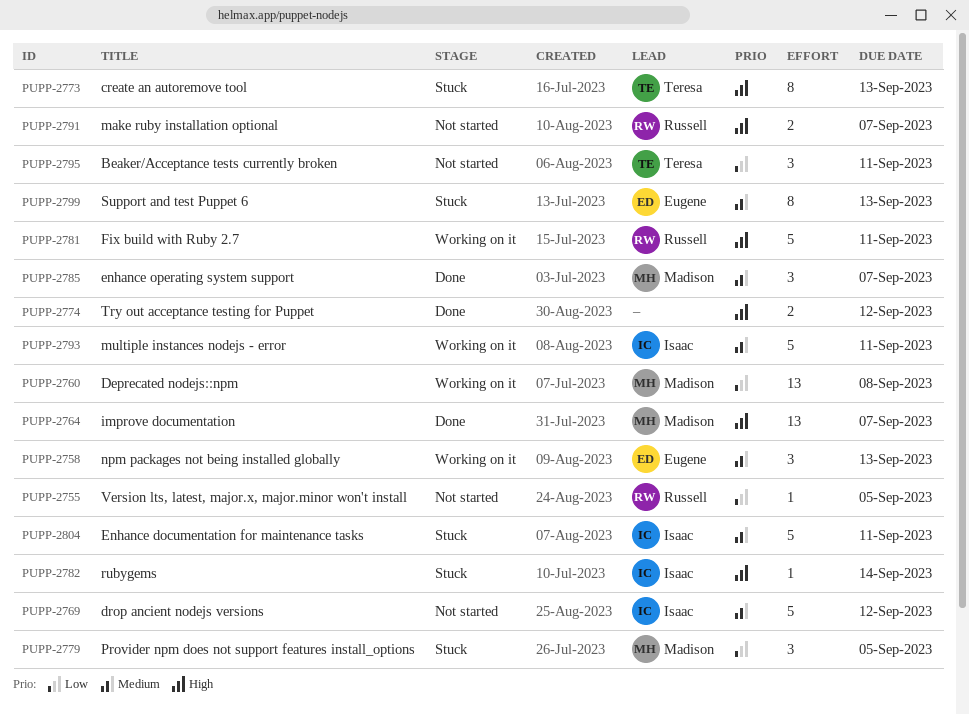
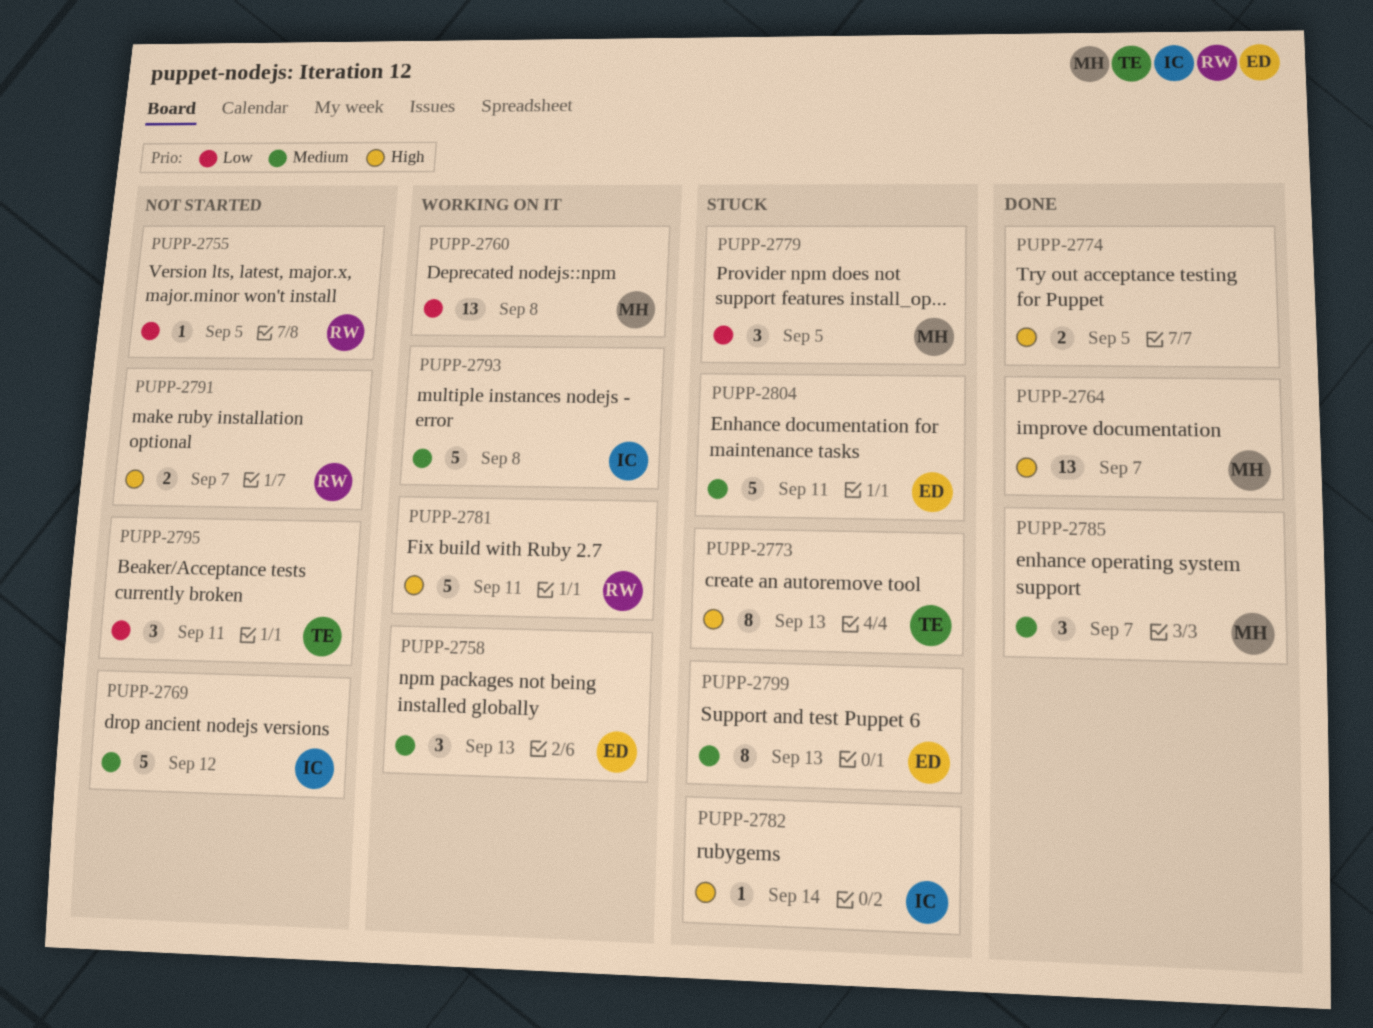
PUPP-2774, due: Sep 12 -> Sep 5
PUPP-2793, due: Sep 11 -> Sep 8
PUPP-2804, owner: Isaac -> Eugene

